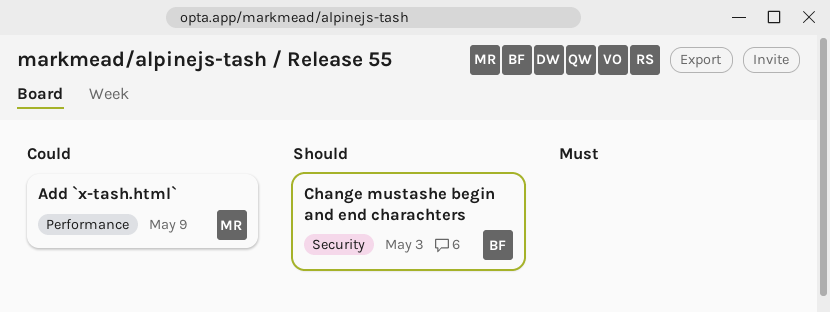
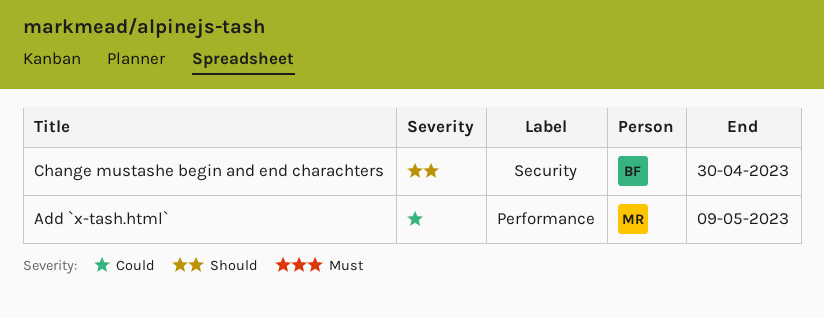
Change mustashe begin and end charachters, due: May 3 -> Apr 30

